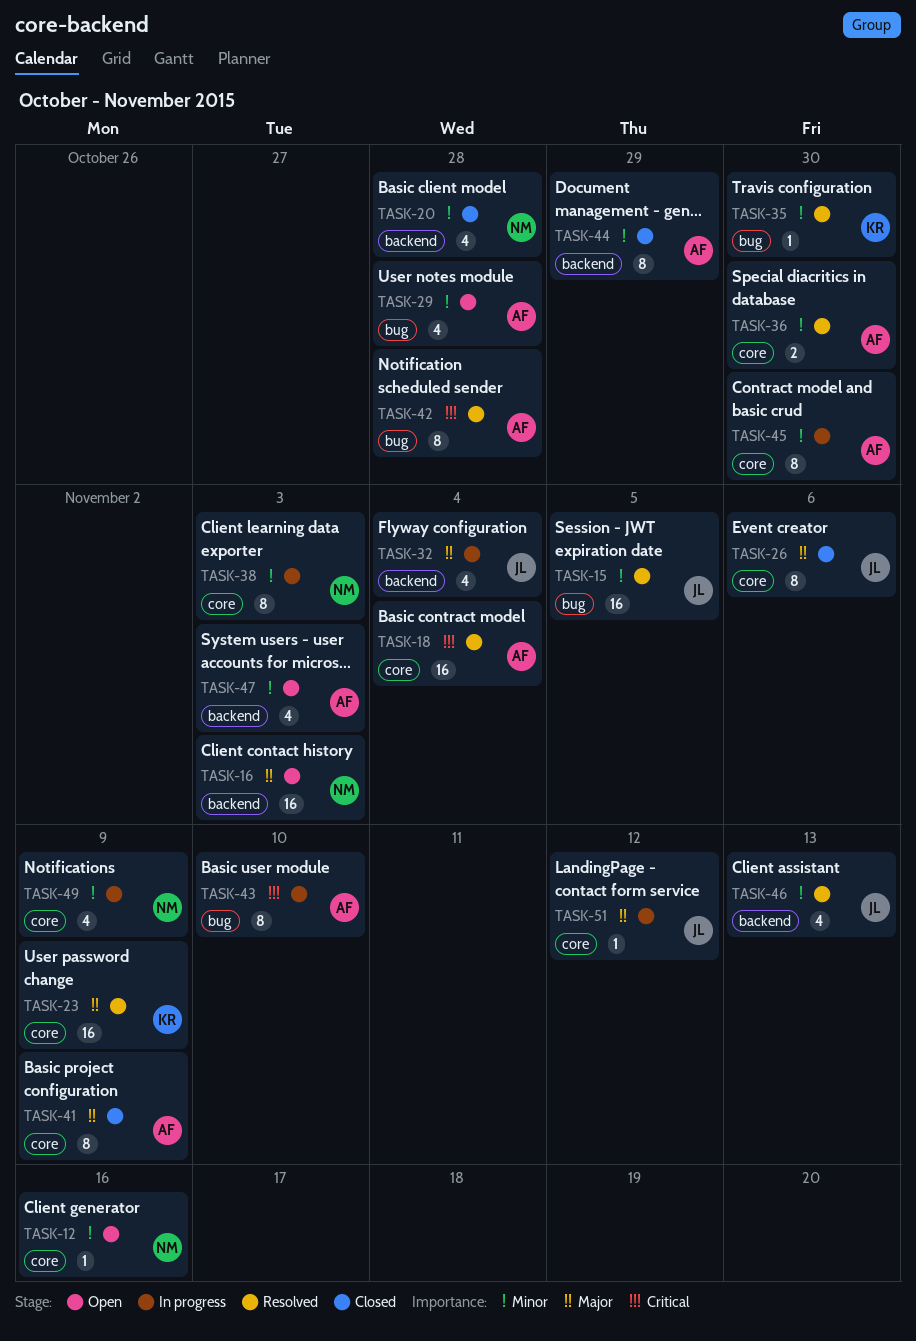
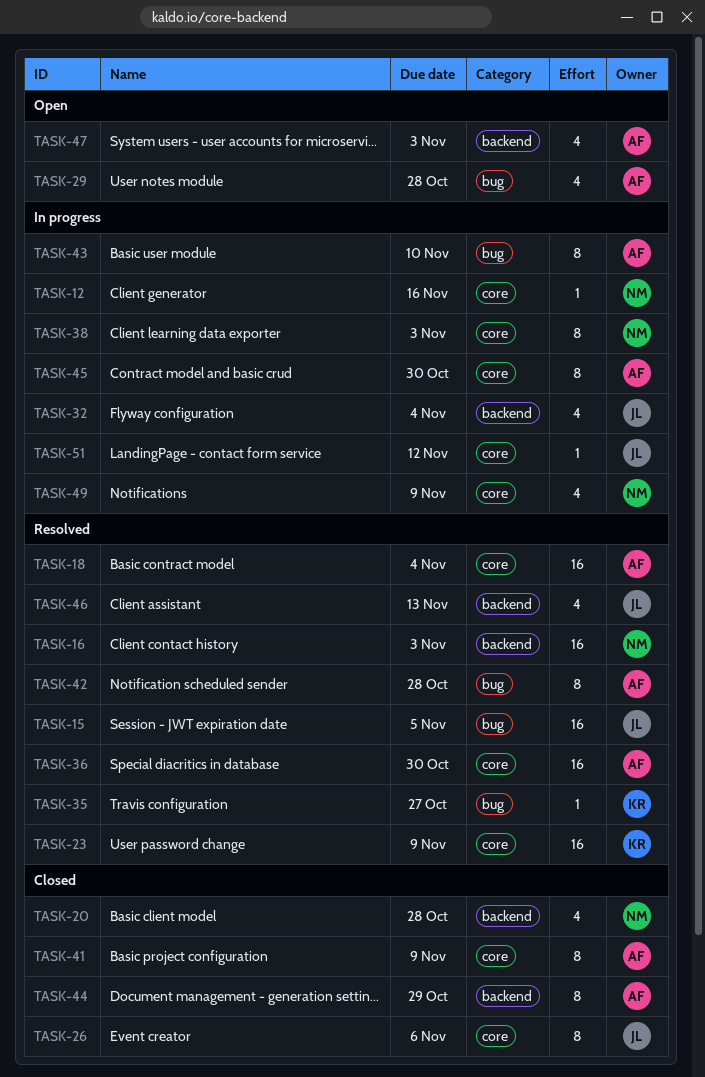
TASK-12, status: Open -> In progress
TASK-16, status: Open -> Resolved
TASK-35, due: Oct 30 -> Oct 27
TASK-36, estimate: 2 -> 16

